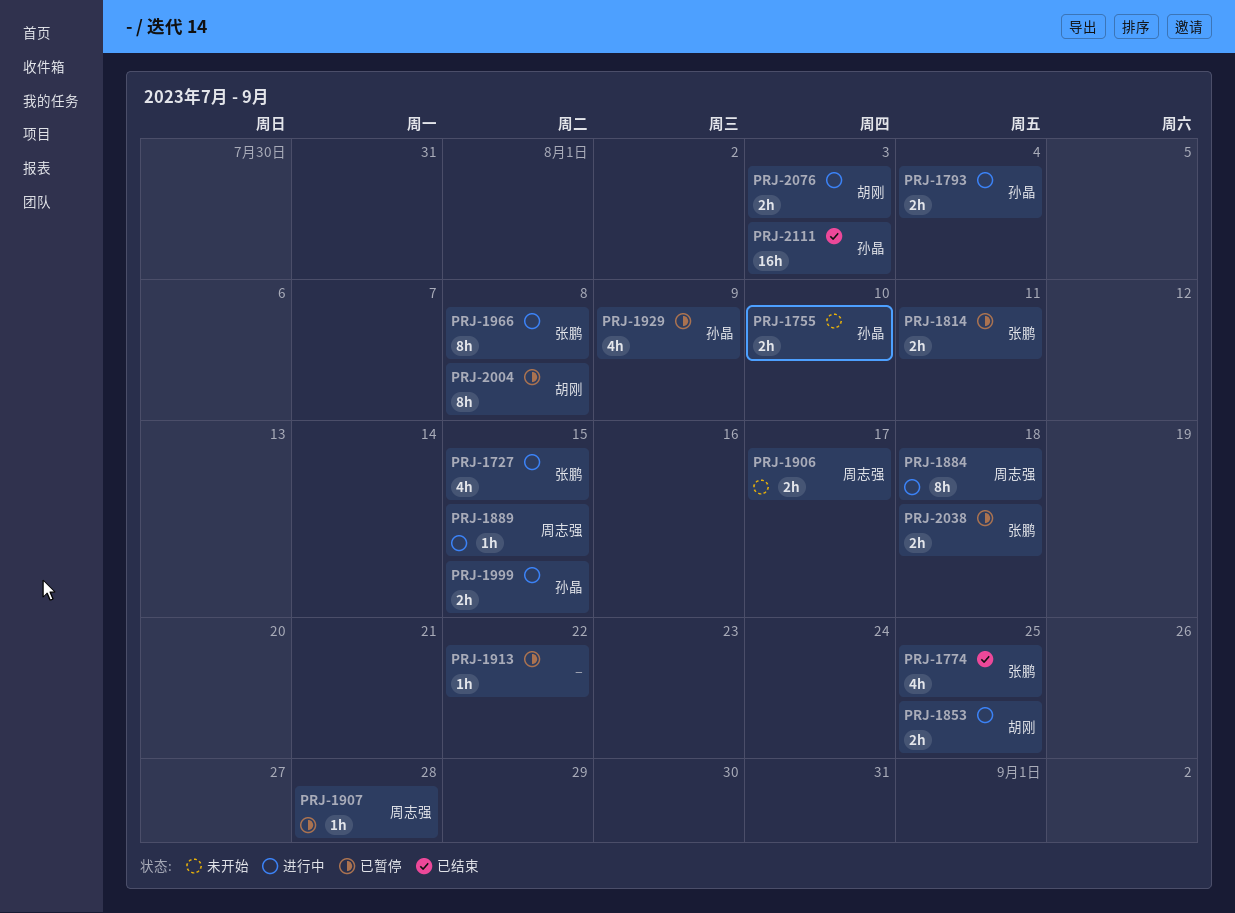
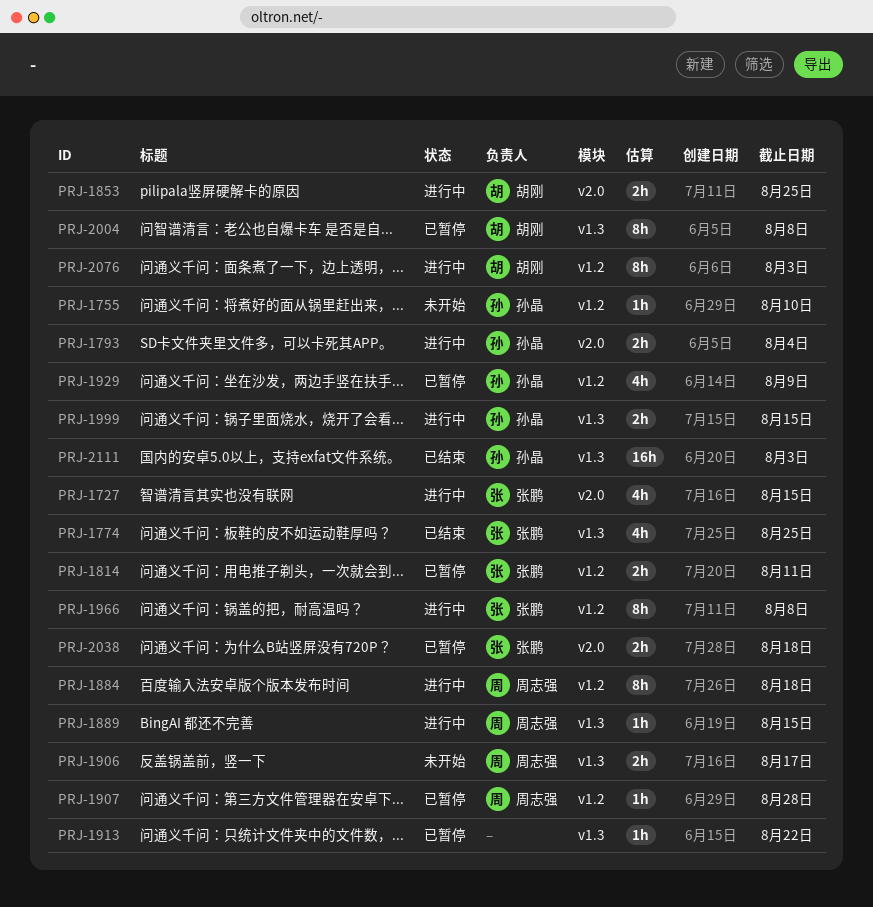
PRJ-1755, estimate: 2h -> 1h
PRJ-2076, estimate: 2h -> 8h

